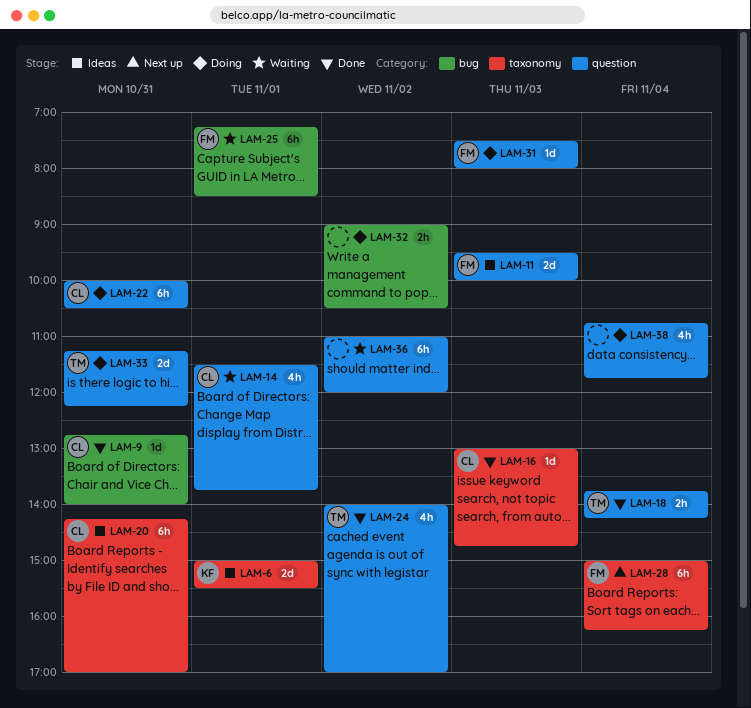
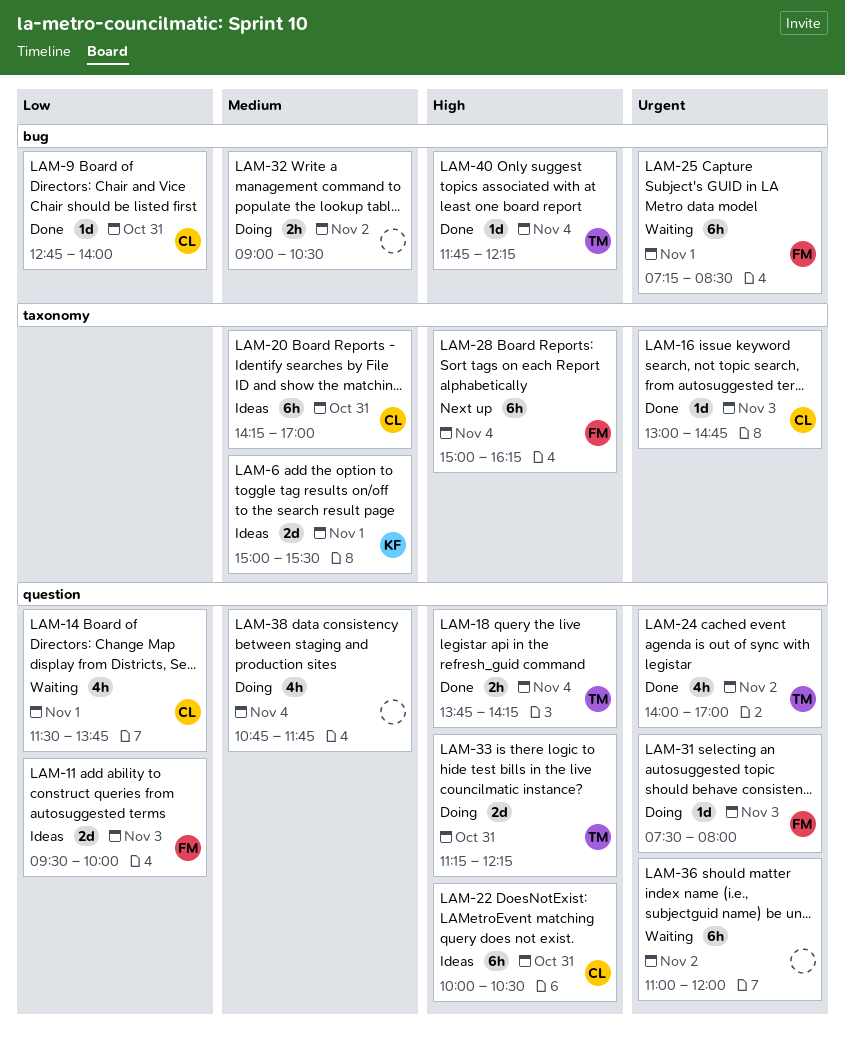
LAM-22, status: Doing -> Ideas
LAM-40: none -> present

